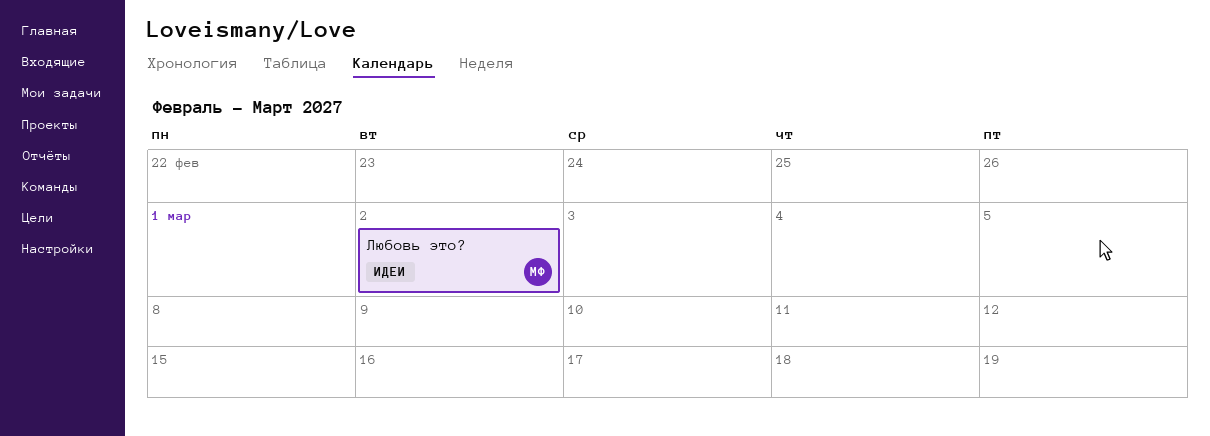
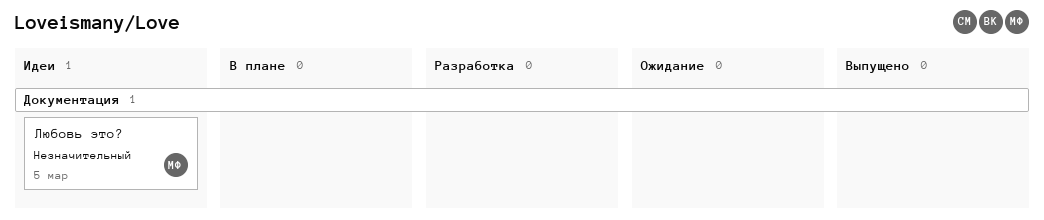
Любовь это?, due: Mar 2 -> Mar 5

